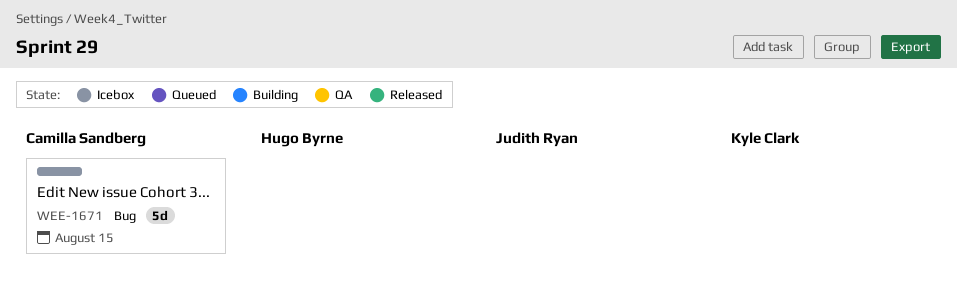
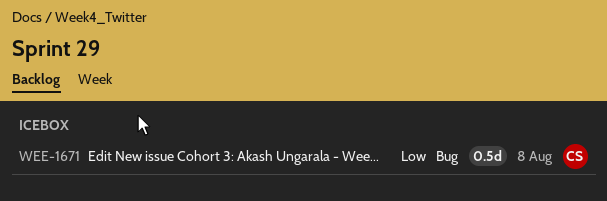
WEE-1671, estimate: 5d -> 0.5d
WEE-1671, due: Aug 15 -> Aug 8

